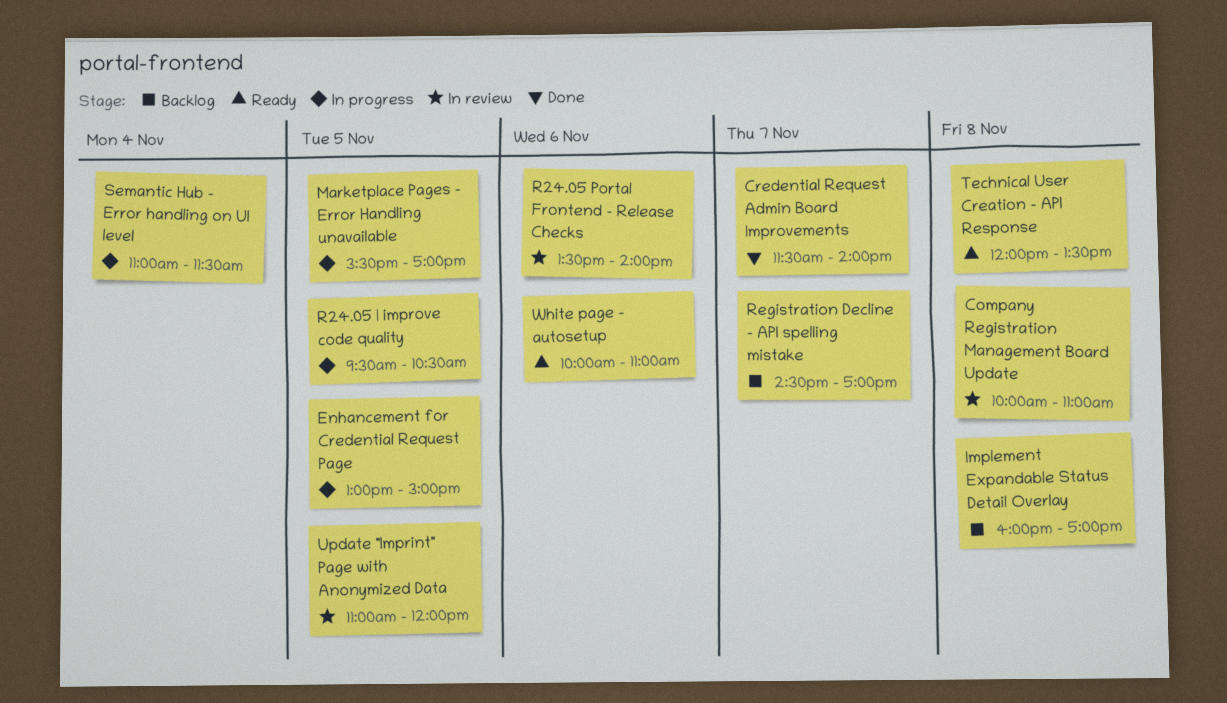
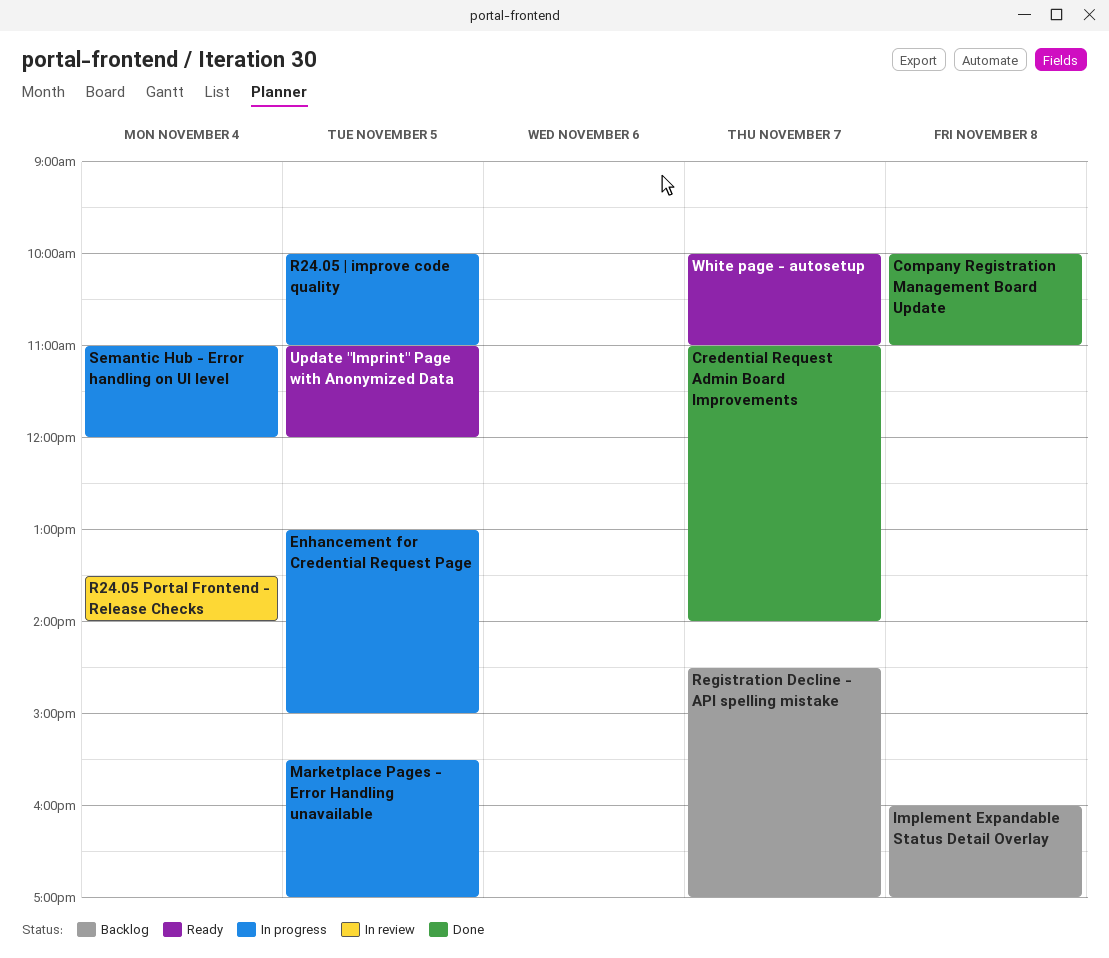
Company Registration Management Board Update, status: In review -> Done
Credential Request Admin Board Improvements, begins: 11:30 -> 11:00
R24.05 Portal Frontend - Release Checks, day: Nov 6 -> Nov 4
R24.05 | improve code quality, begins: 09:30 -> 10:00
R24.05 | improve code quality, ends: 10:30 -> 11:00
Semantic Hub - Error handling on UI level, ends: 11:30 -> 12:00
Technical User Creation - API Response: present -> none
Update "Imprint" Page with Anonymized Data, status: In review -> Ready
White page - autosetup, day: Nov 6 -> Nov 7

